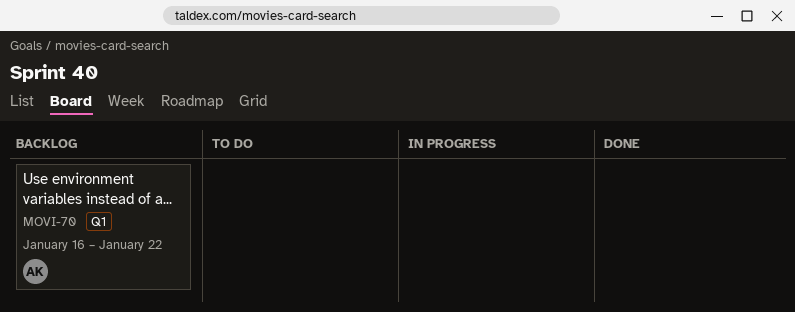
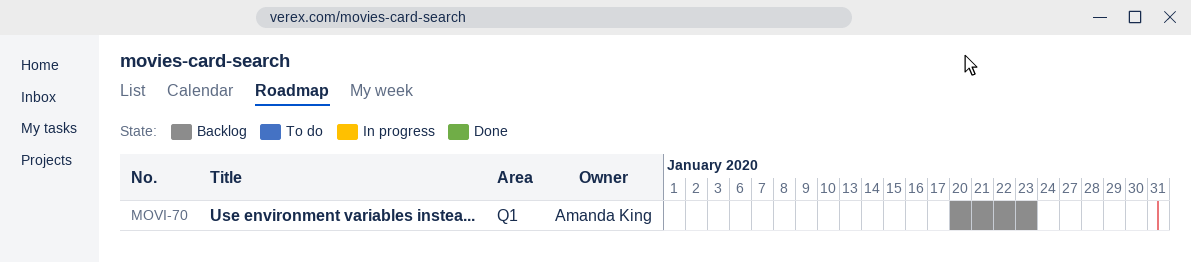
MOVI-70, start: Jan 16 -> Jan 20
MOVI-70, due: Jan 22 -> Jan 23

